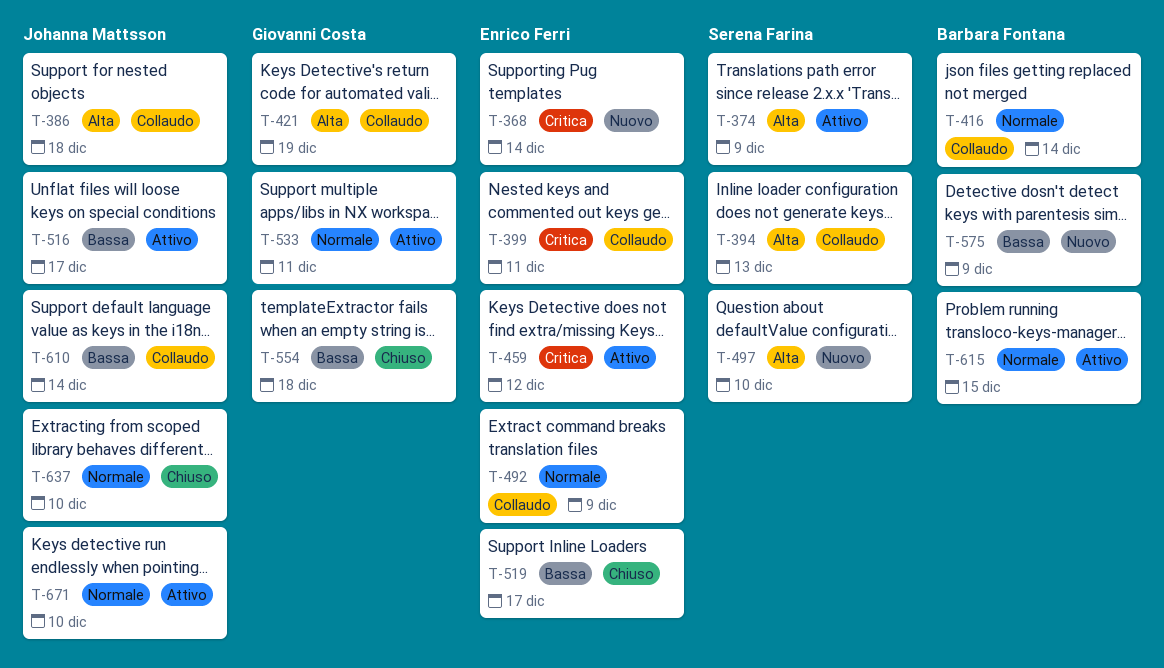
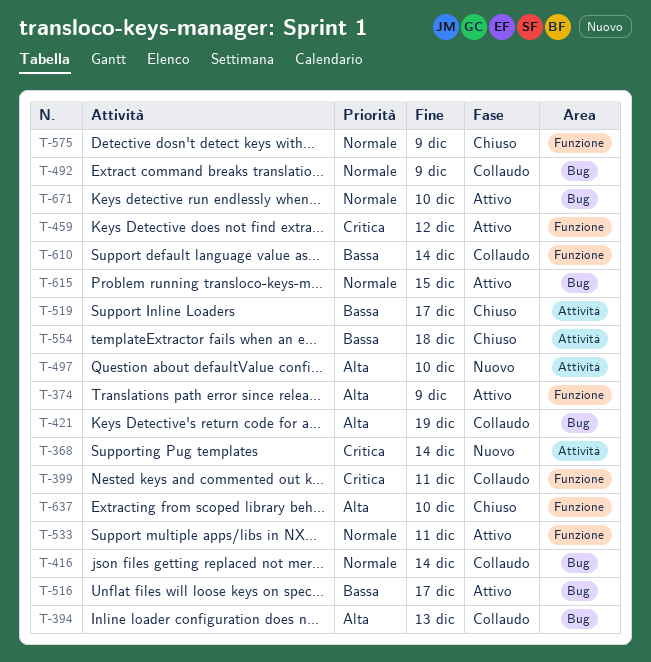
T-386: present -> none
T-575, status: Nuovo -> Chiuso
T-575, priority: Bassa -> Normale
T-637, priority: Normale -> Alta

